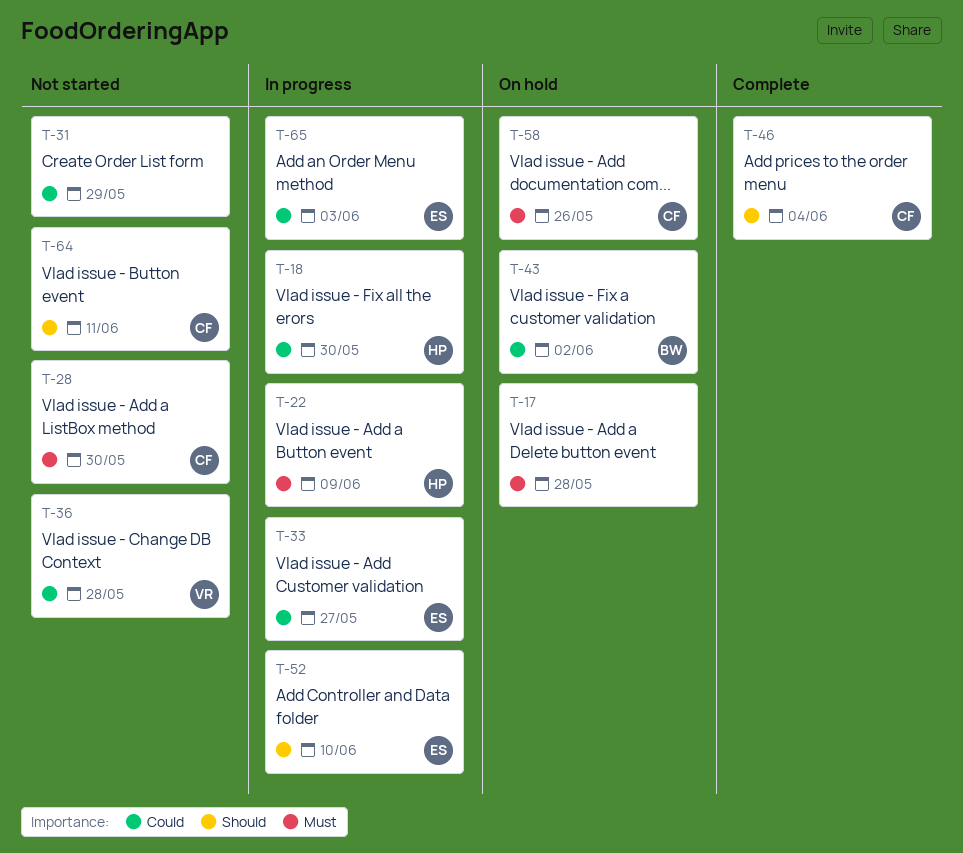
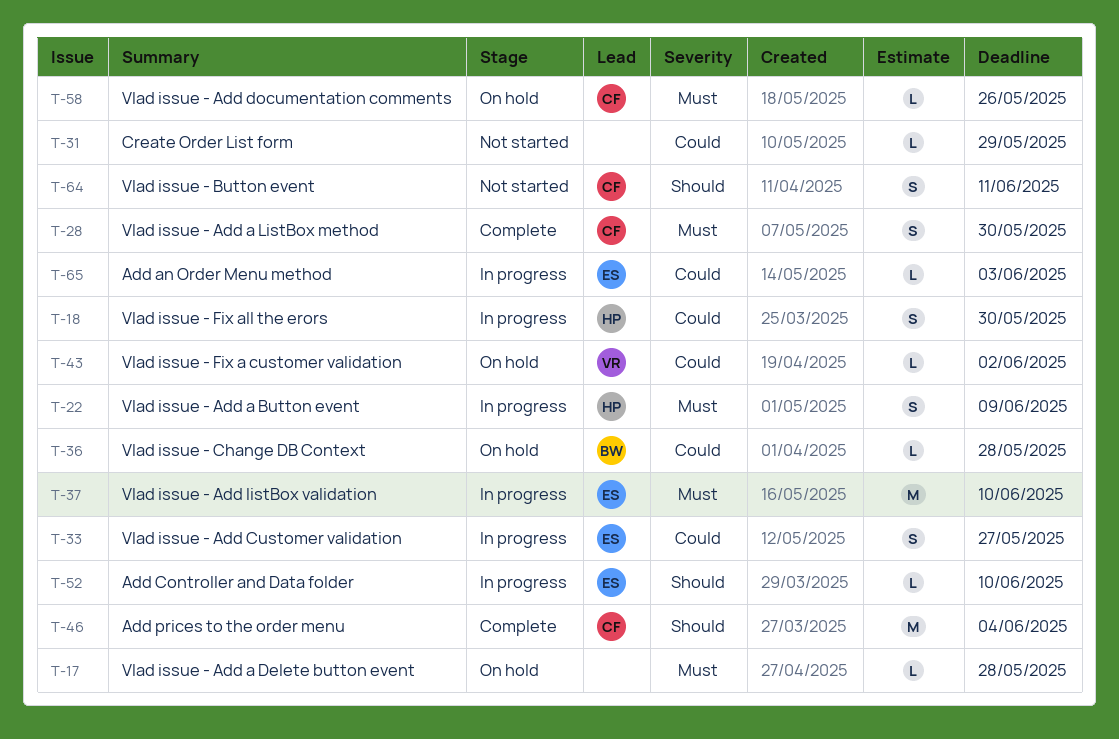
T-28, status: Not started -> Complete
T-36, status: Not started -> On hold
T-36, owner: VR -> BW
T-37: none -> present
T-43, owner: BW -> VR

